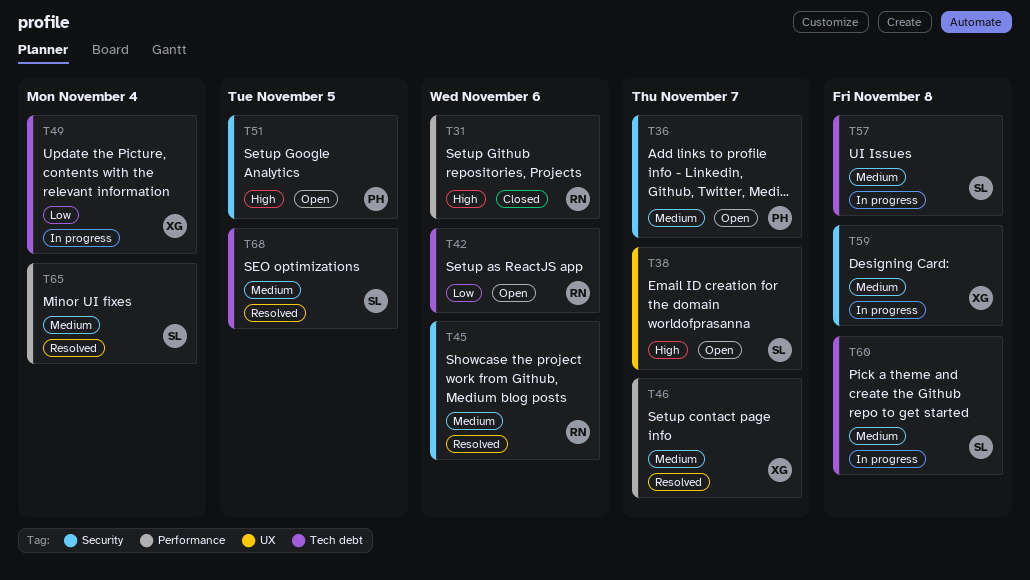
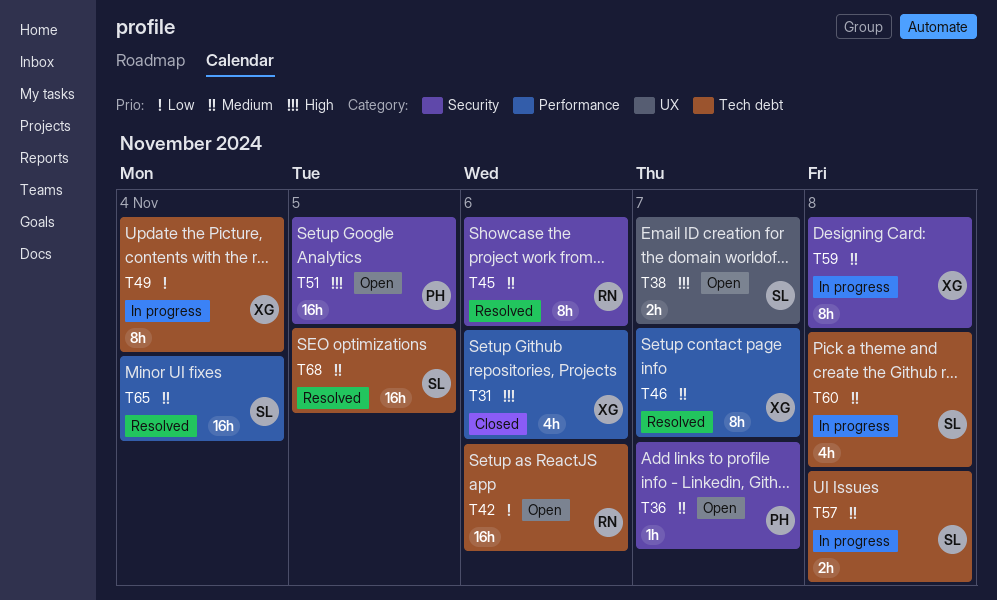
T31, owner: RN -> XG

